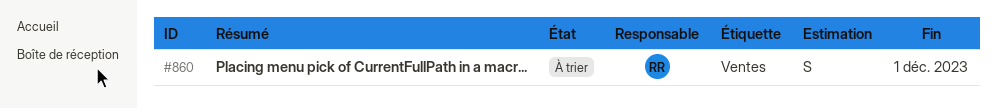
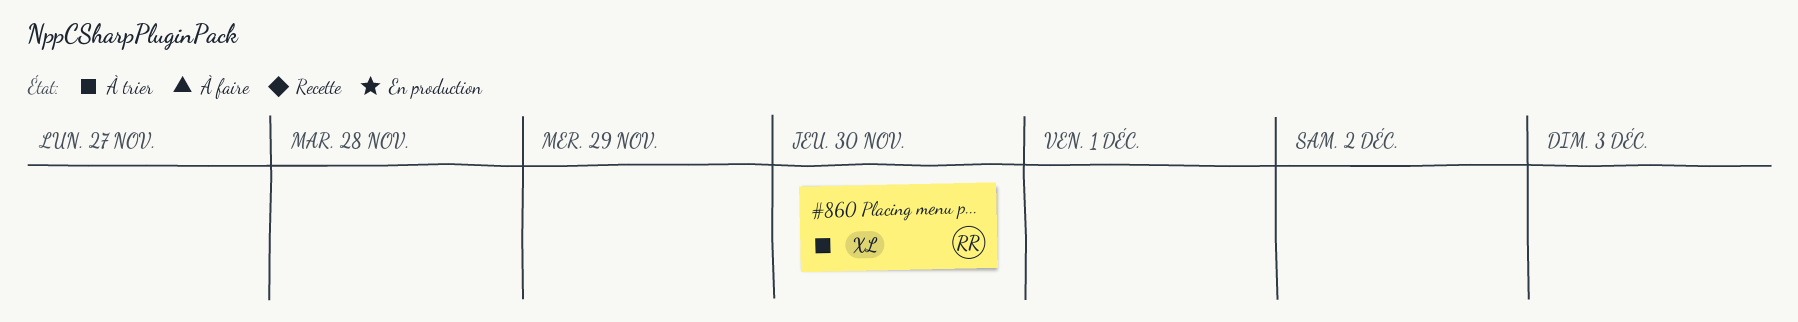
#860, estimate: S -> XL
#860, due: Dec 1 -> Nov 30

